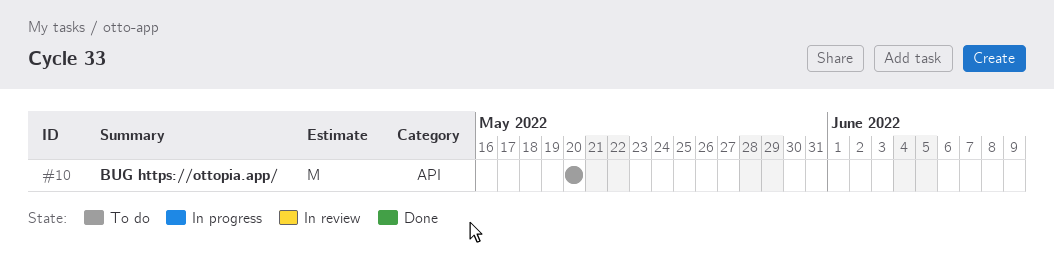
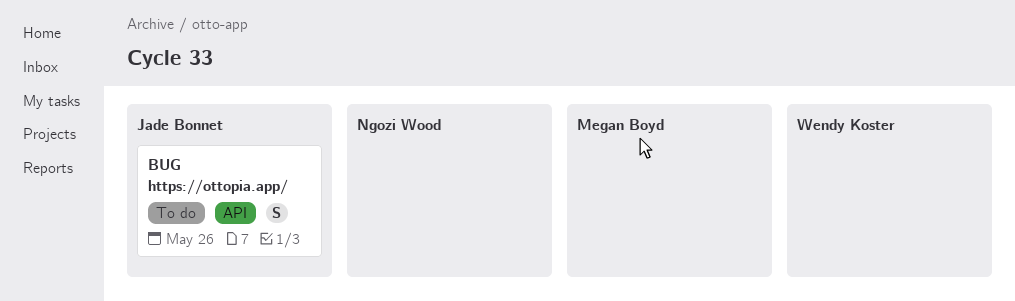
BUG https://ottopia.app/, estimate: M -> S
BUG https://ottopia.app/, due: May 20 -> May 26

